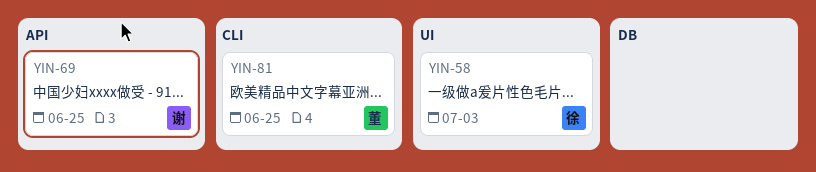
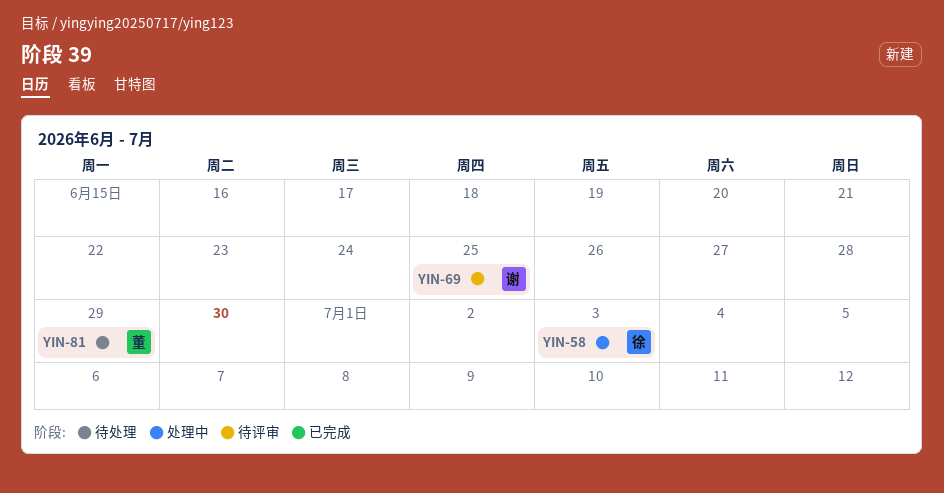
YIN-81, due: Jun 25 -> Jun 29

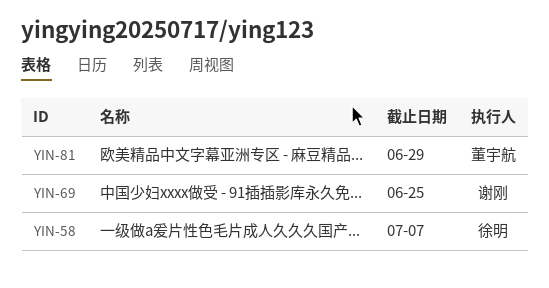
YIN-58, due: Jul 3 -> Jul 7

